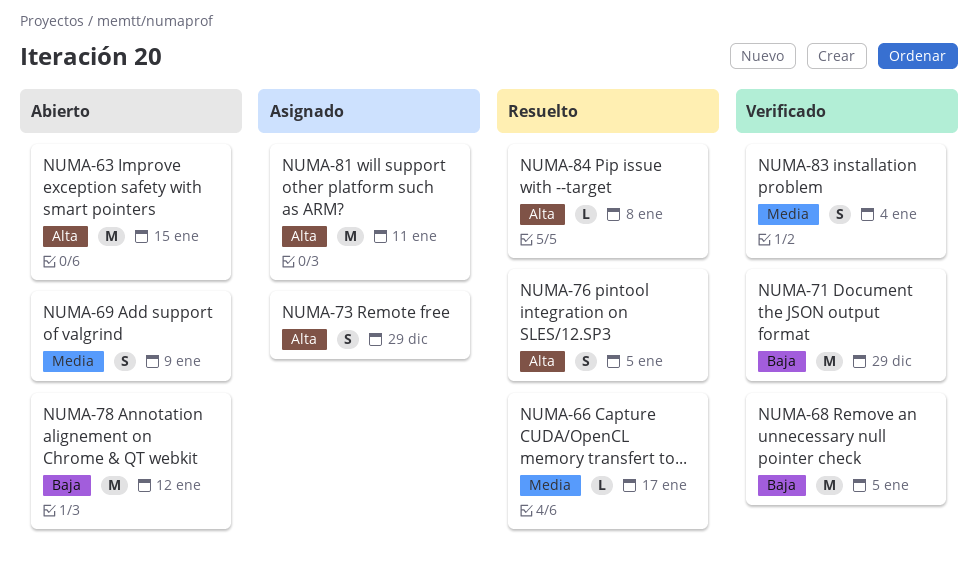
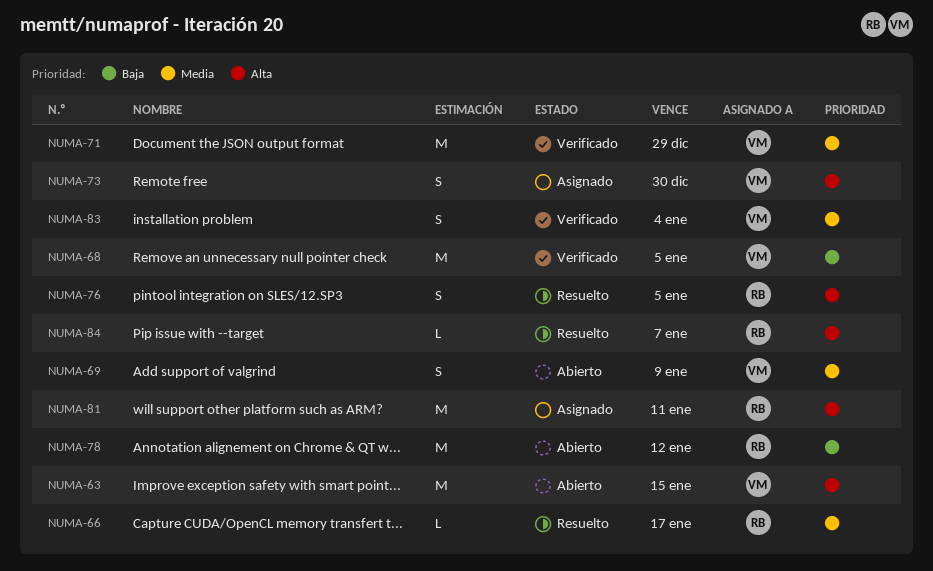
NUMA-71, priority: Baja -> Media
NUMA-73, due: Dec 29 -> Dec 30
NUMA-84, due: Jan 8 -> Jan 7

